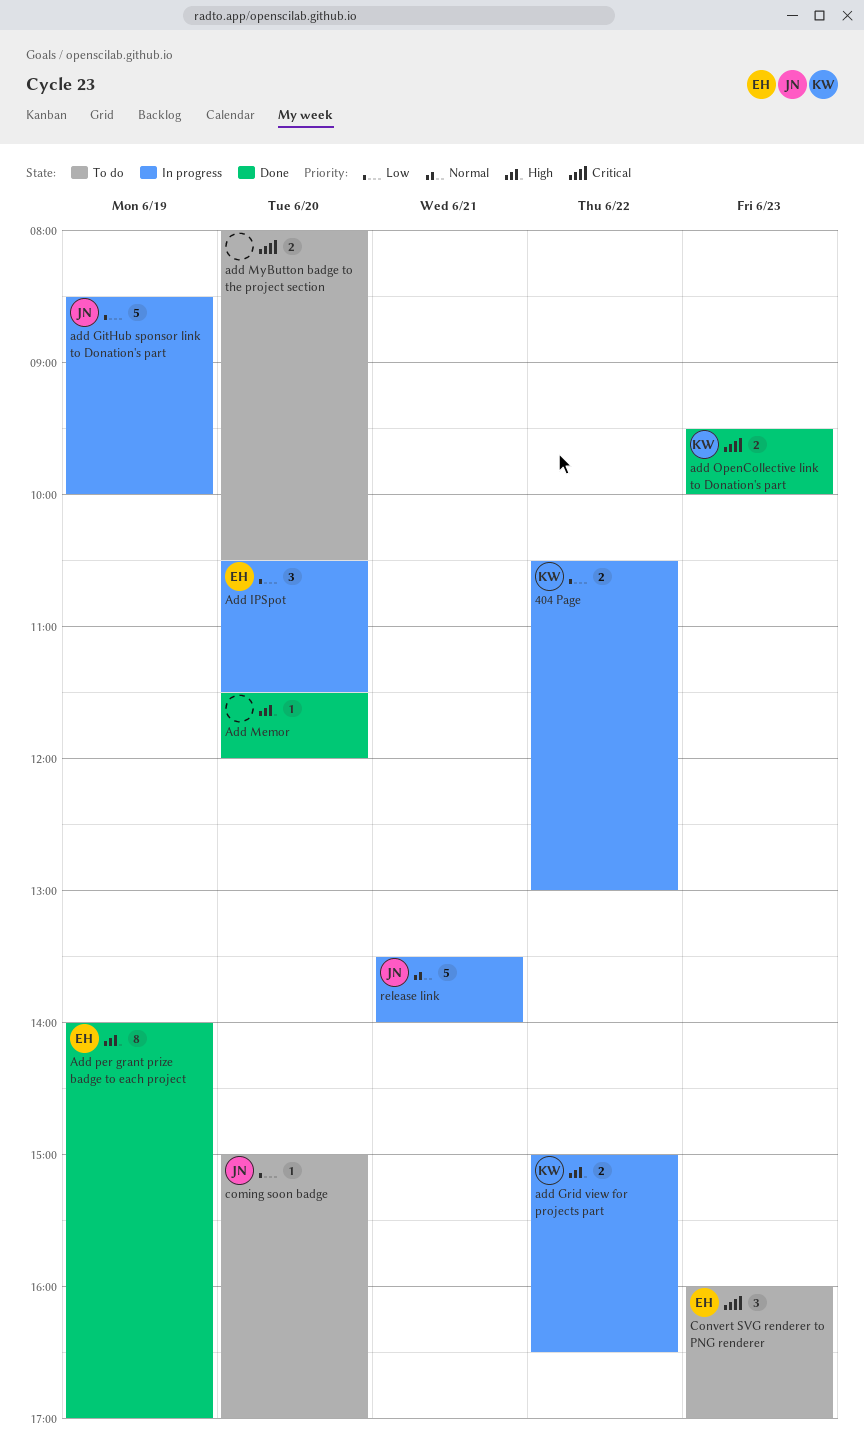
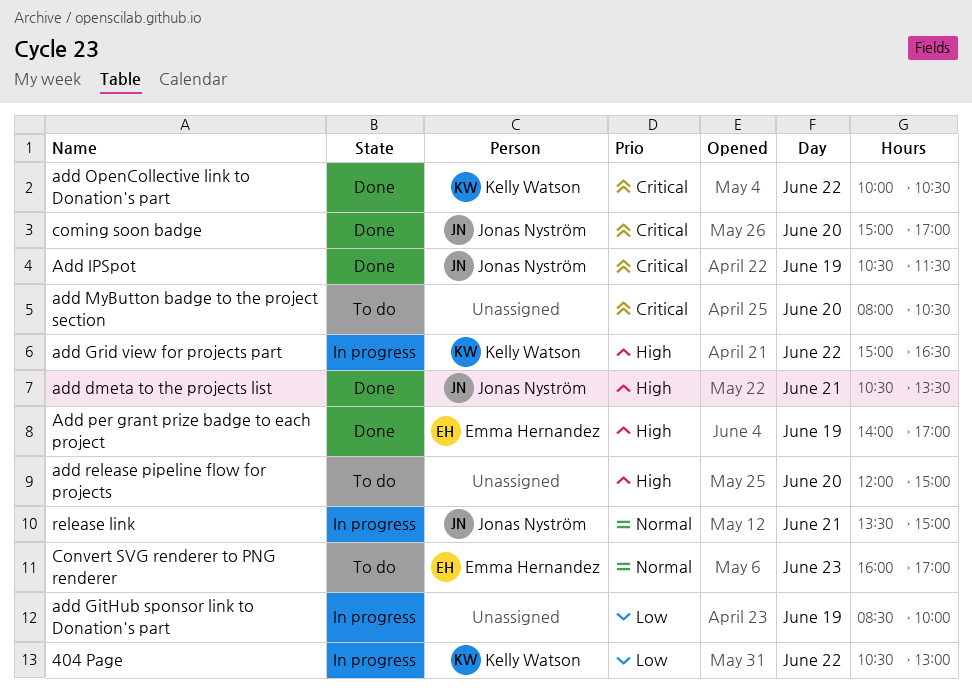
add dmeta to the projects list: none -> present
add GitHub sponsor link to Donation's part, owner: Jonas Nyström -> none
Add IPSpot, status: In progress -> Done
Add IPSpot, owner: Emma Hernandez -> Jonas Nyström
Add IPSpot, priority: Low -> Critical
Add IPSpot, day: Jun 20 -> Jun 19
Add Memor: present -> none
add OpenCollective link to Donation's part, day: Jun 23 -> Jun 22
add OpenCollective link to Donation's part, begins: 09:30 -> 10:00
add OpenCollective link to Donation's part, ends: 10:00 -> 10:30
add release pipeline flow for projects: none -> present
coming soon badge, status: To do -> Done
coming soon badge, priority: Low -> Critical
Convert SVG renderer to PNG renderer, priority: Critical -> Normal
release link, ends: 14:00 -> 15:00

